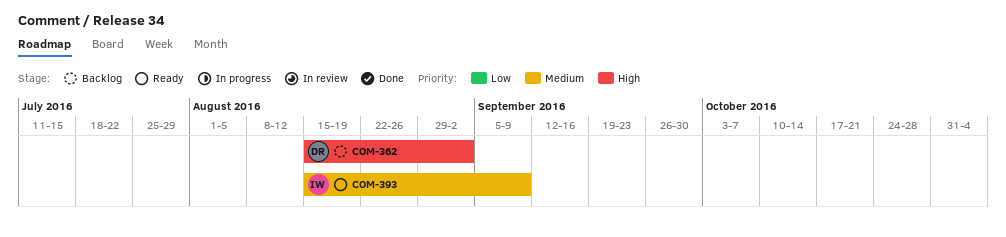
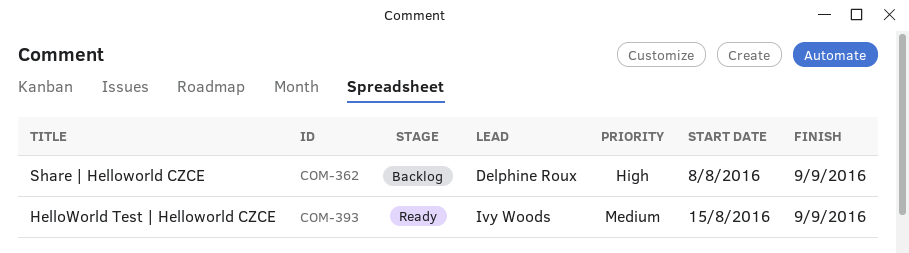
COM-362, start: Aug 15 -> Aug 8
COM-362, due: Sep 2 -> Sep 9

